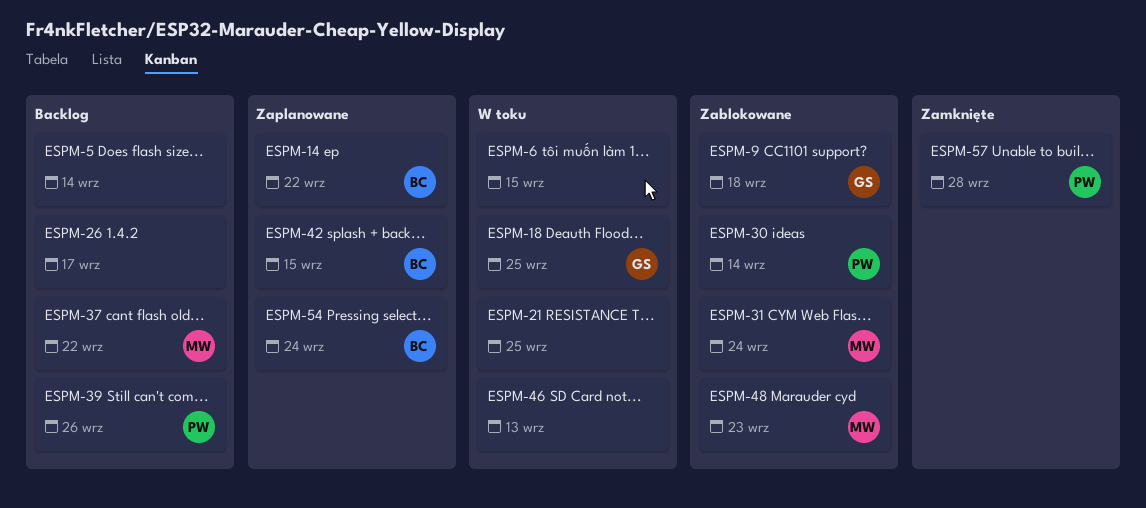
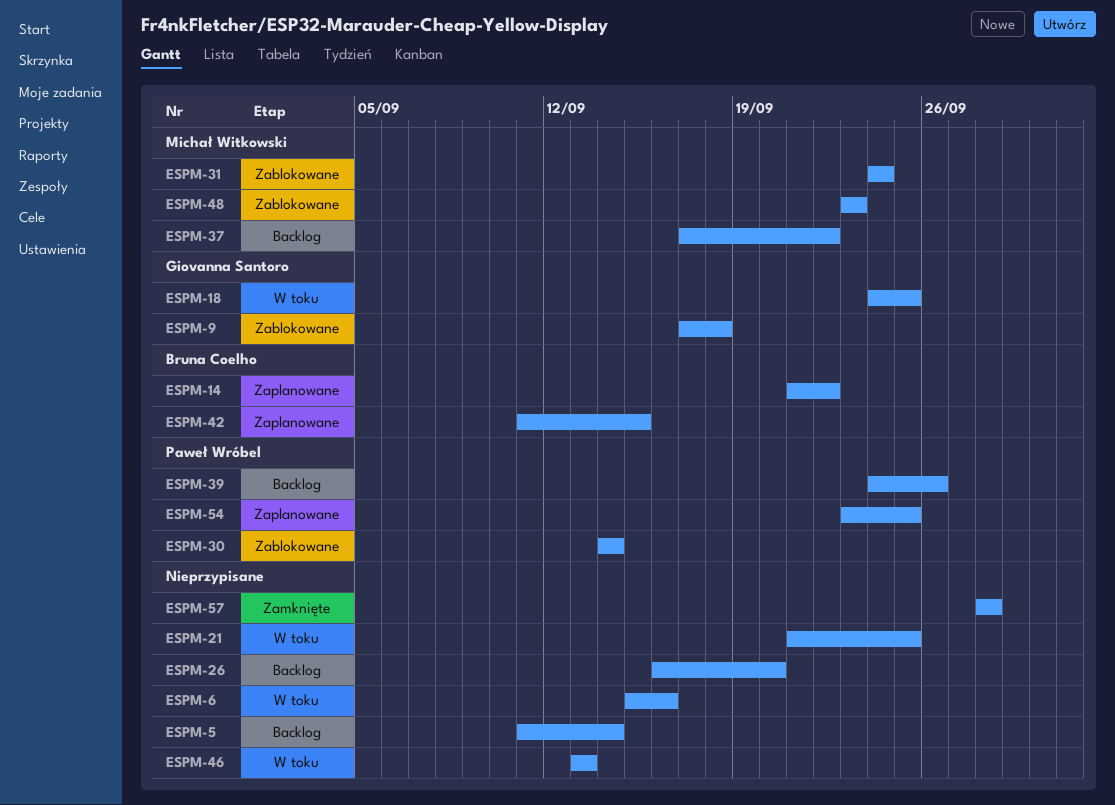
ESPM-6, due: Sep 15 -> Sep 16
ESPM-26, due: Sep 17 -> Sep 20
ESPM-54, owner: Bruna Coelho -> Paweł Wróbel
ESPM-54, due: Sep 24 -> Sep 25
ESPM-57, owner: Paweł Wróbel -> none

